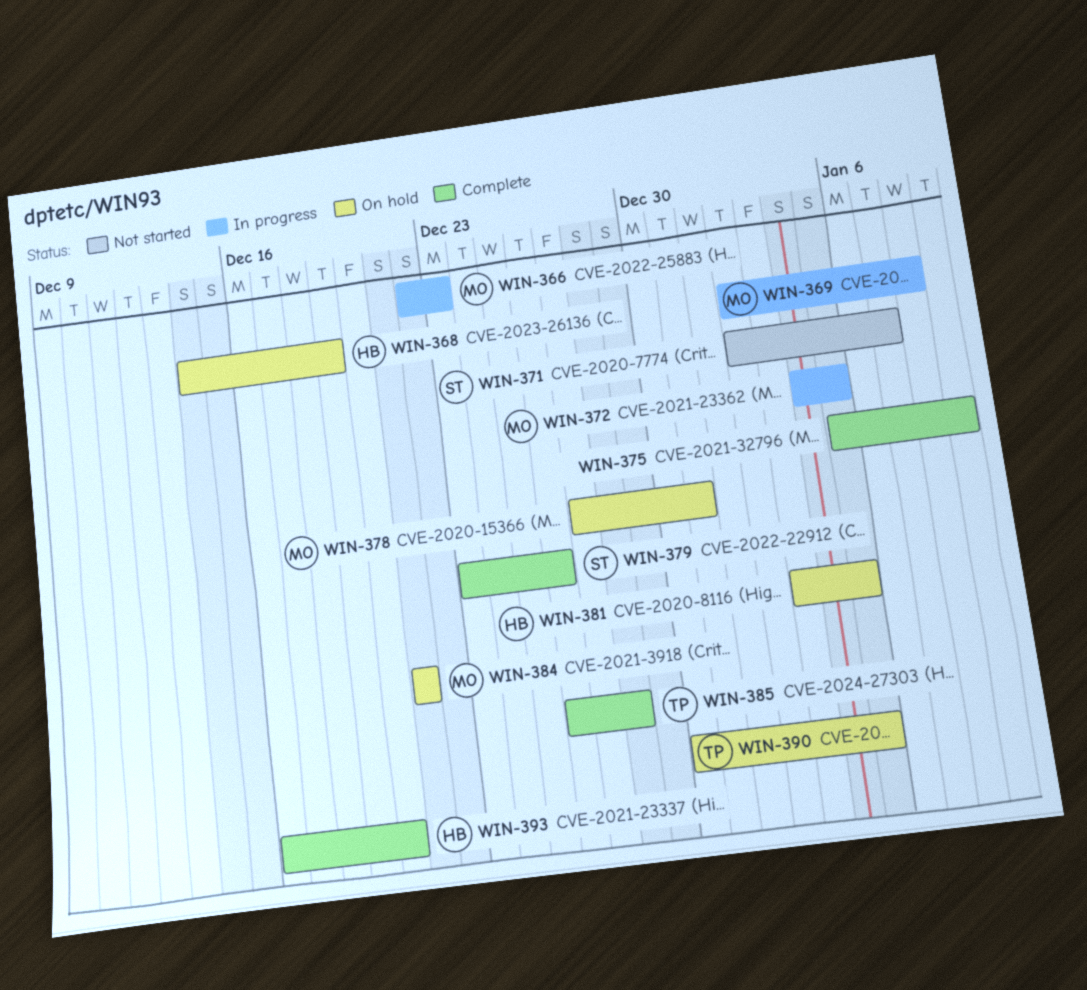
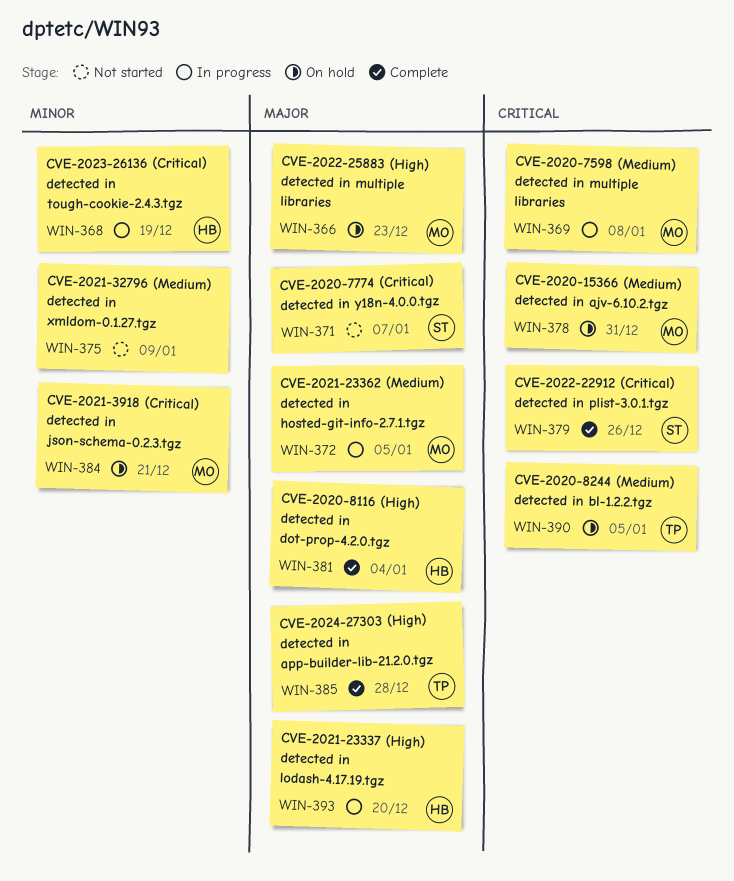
WIN-366, status: In progress -> On hold
WIN-368, status: On hold -> In progress
WIN-375, status: Complete -> Not started
WIN-381, status: On hold -> Complete
WIN-381, due: Jan 5 -> Jan 4
WIN-393, status: Complete -> In progress

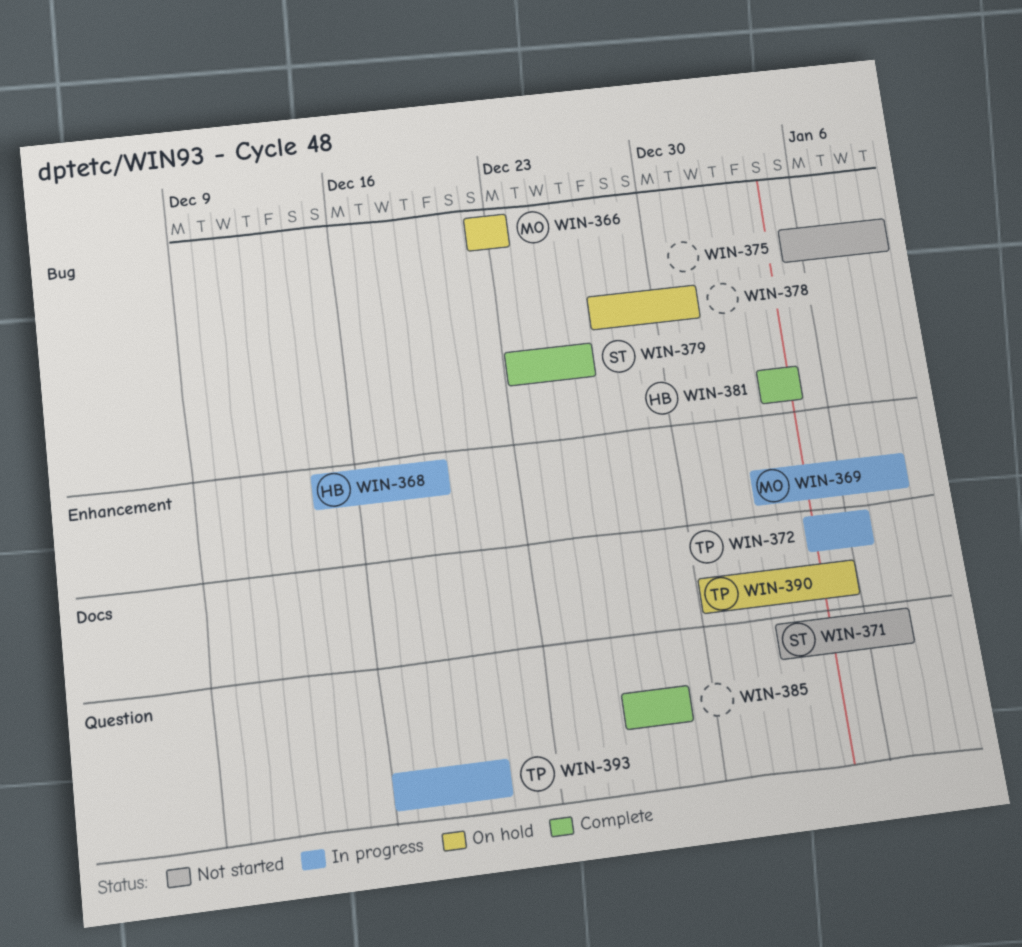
WIN-372, owner: MO -> TP
WIN-372, due: Jan 5 -> Jan 6
WIN-378, owner: MO -> none
WIN-384: present -> none
WIN-385, owner: TP -> none
WIN-393, owner: HB -> TP

